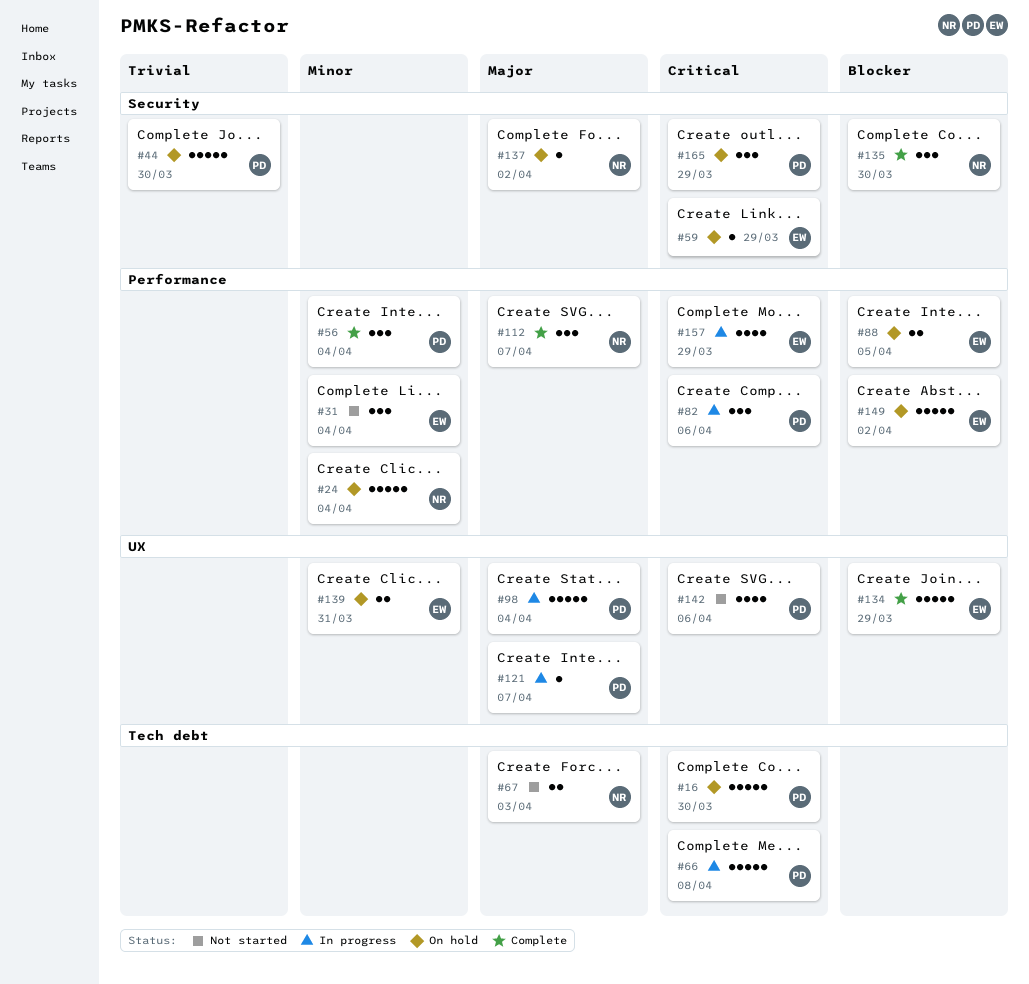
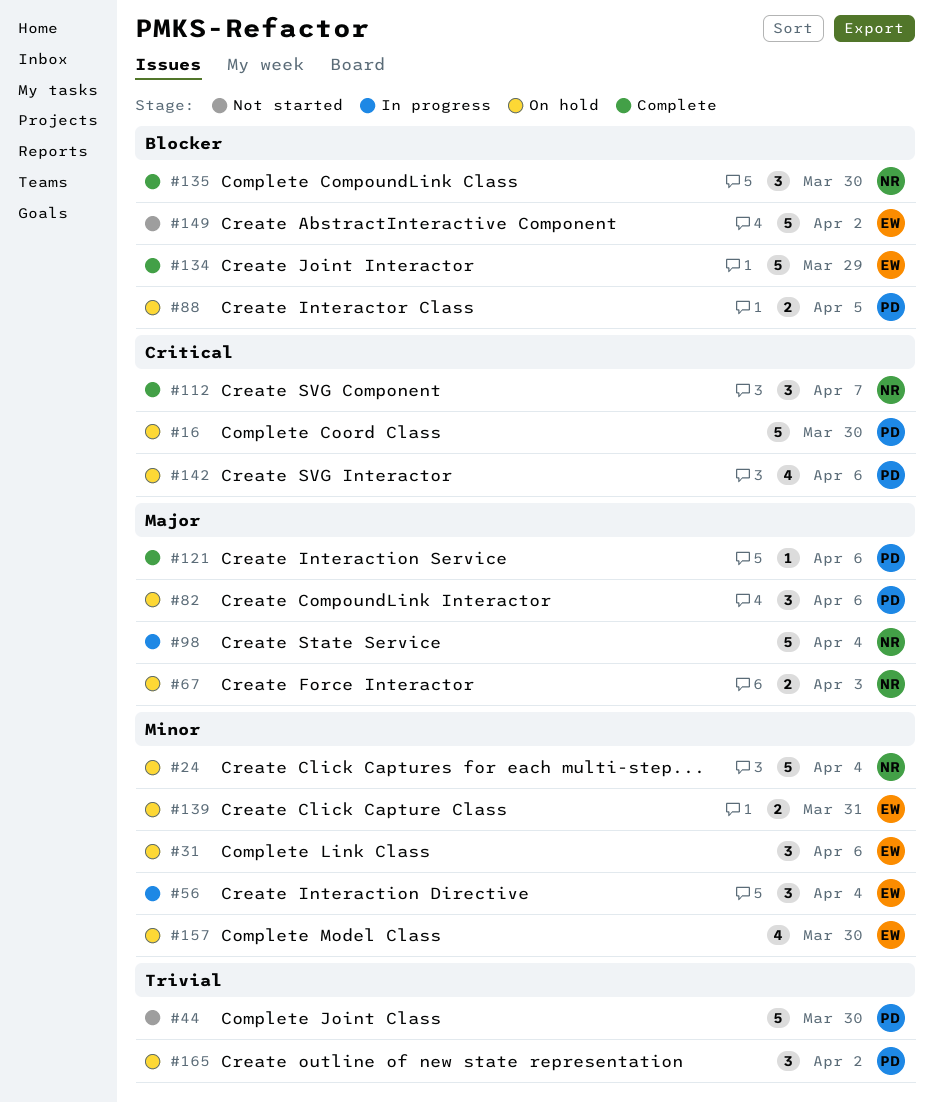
#31, status: Not started -> On hold
#31, due: Apr 4 -> Apr 6
#44, status: On hold -> Not started
#56, status: Complete -> In progress
#56, owner: PD -> EW
#59: present -> none
#66: present -> none
#67, status: Not started -> On hold
#82, status: In progress -> On hold
#82, priority: Critical -> Major
#88, owner: EW -> PD
#98, owner: PD -> NR
#112, priority: Major -> Critical
#121, status: In progress -> Complete
#121, due: Apr 7 -> Apr 6
#137: present -> none
#142, status: Not started -> On hold
#149, status: On hold -> Not started
#157, status: In progress -> On hold
#157, priority: Critical -> Minor
#157, due: Mar 29 -> Mar 30
#165, priority: Critical -> Trivial
#165, due: Mar 29 -> Apr 2

